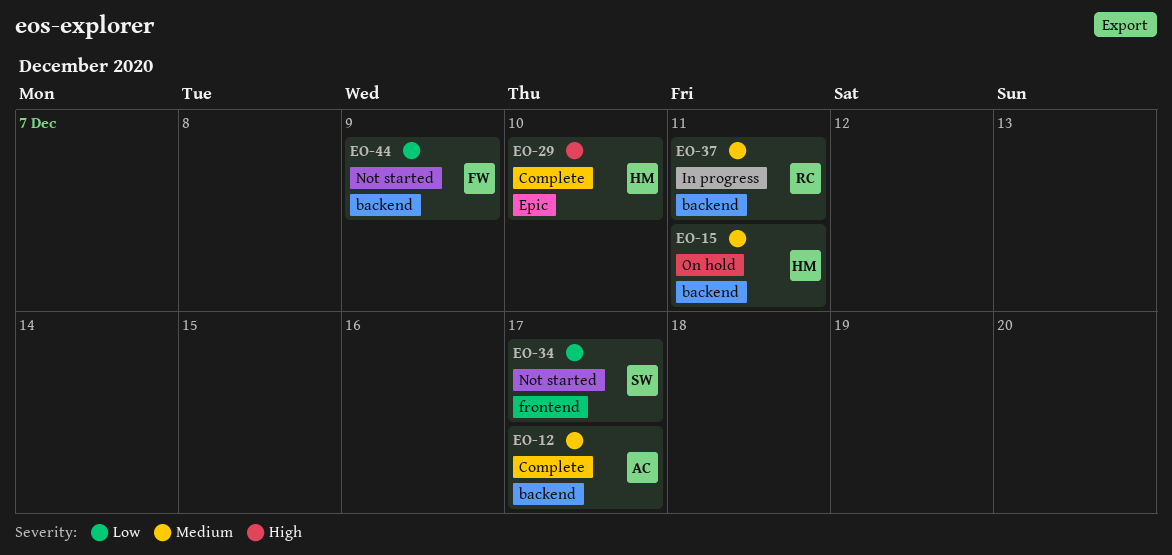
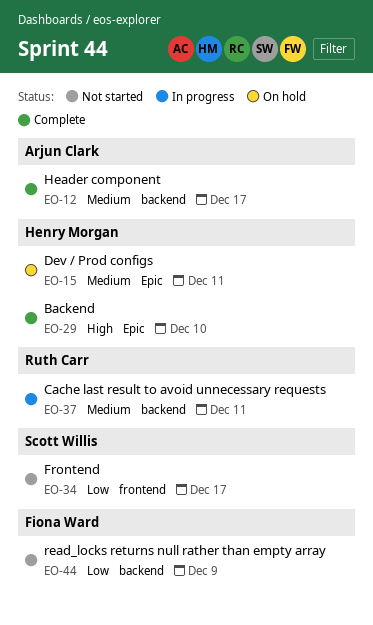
EO-15, label: backend -> Epic

